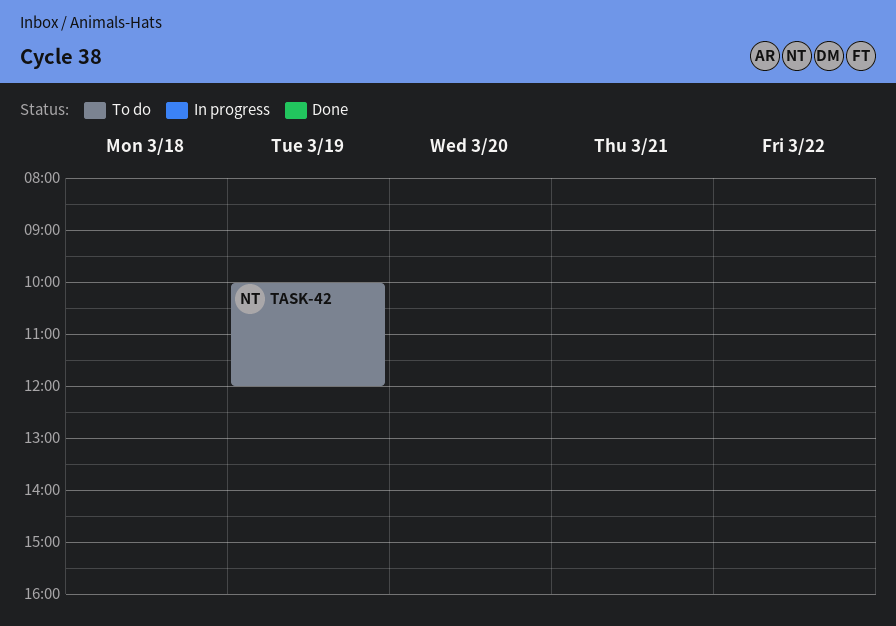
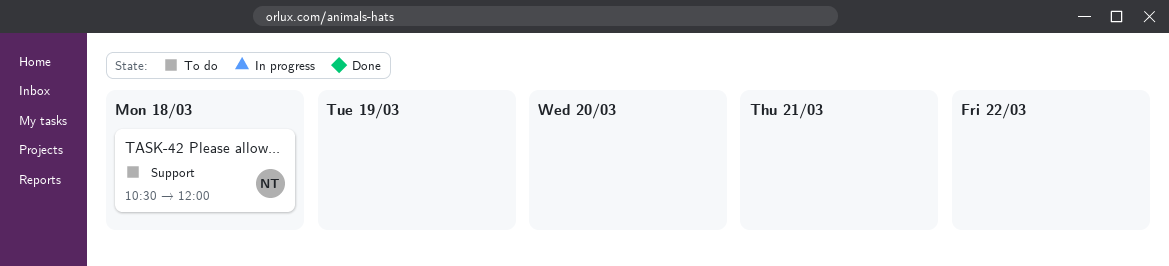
TASK-42, day: Mar 19 -> Mar 18
TASK-42, begins: 10:00 -> 10:30

